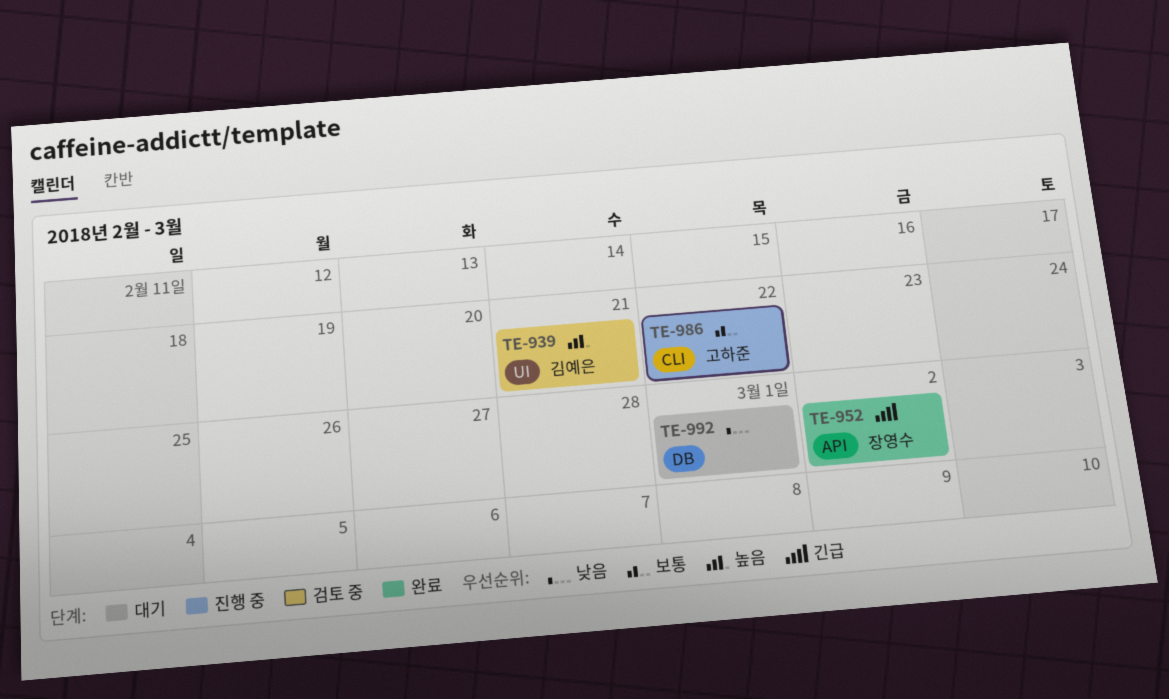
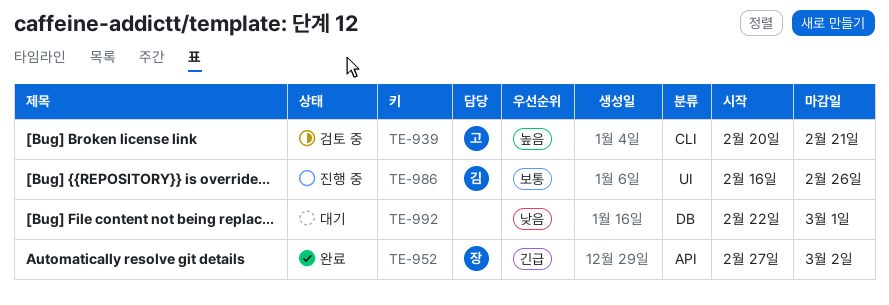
TE-939, owner: 김예은 -> 고하준
TE-939, label: UI -> CLI
TE-986, owner: 고하준 -> 김예은
TE-986, label: CLI -> UI
TE-986, due: Feb 22 -> Feb 26

